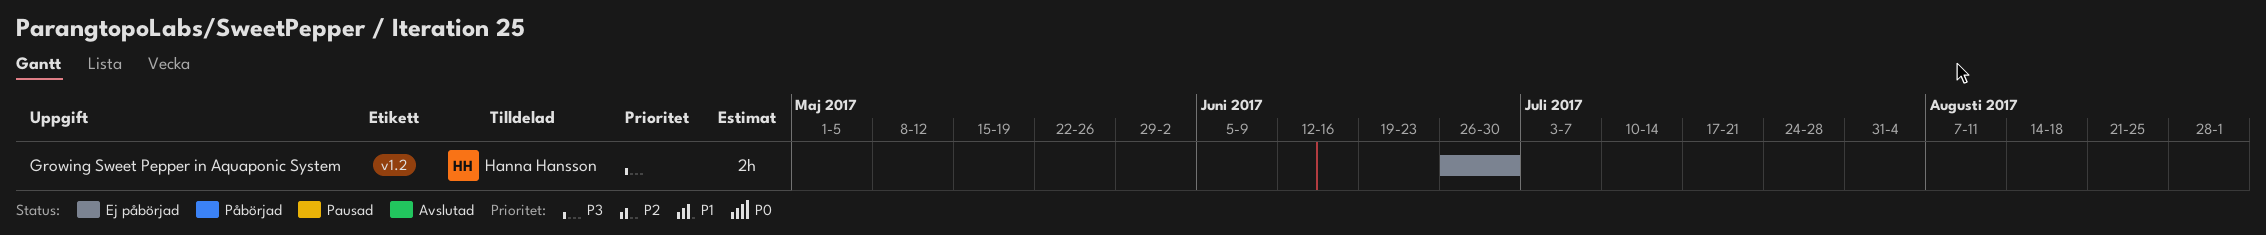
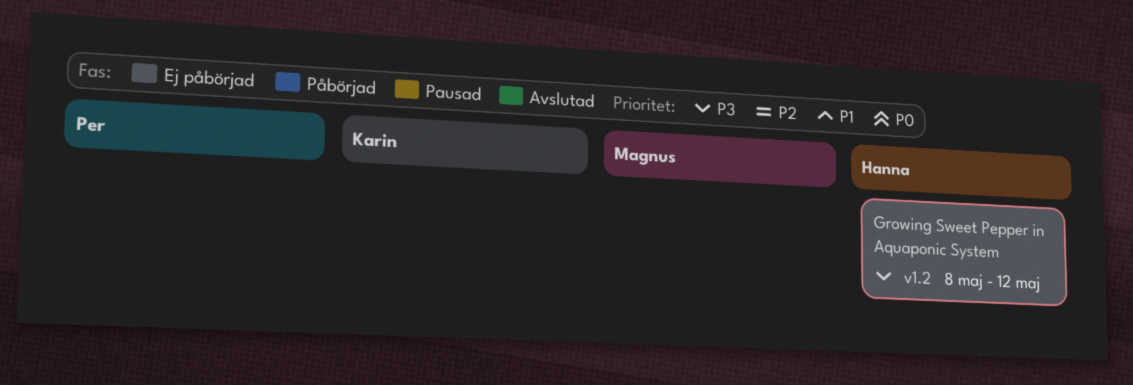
Growing Sweet Pepper in Aquaponic System, start: Jun 26 -> May 8
Growing Sweet Pepper in Aquaponic System, due: Jun 30 -> May 12

